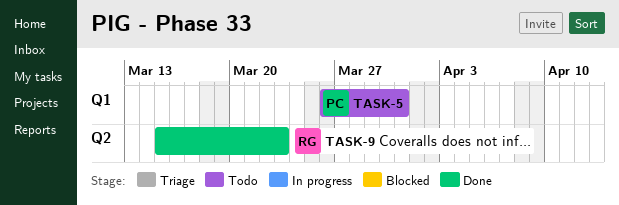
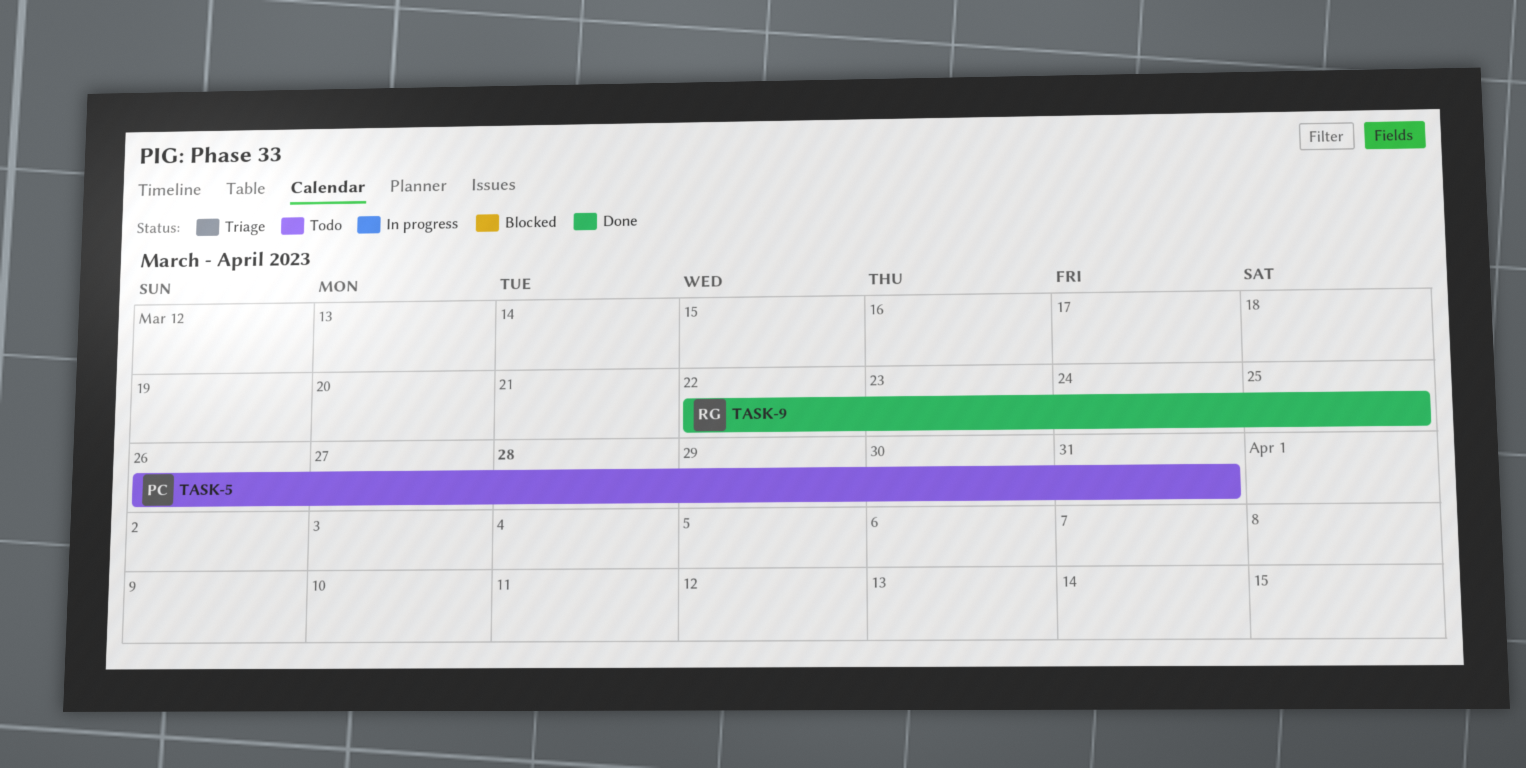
TASK-9, start: Mar 15 -> Mar 22
TASK-9, due: Mar 23 -> Mar 25

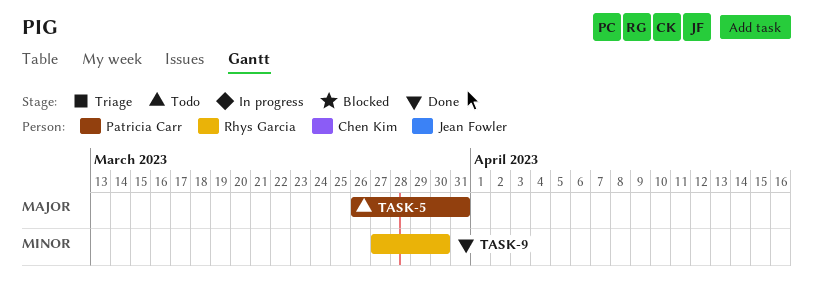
TASK-9, start: Mar 22 -> Mar 27
TASK-9, due: Mar 25 -> Mar 30

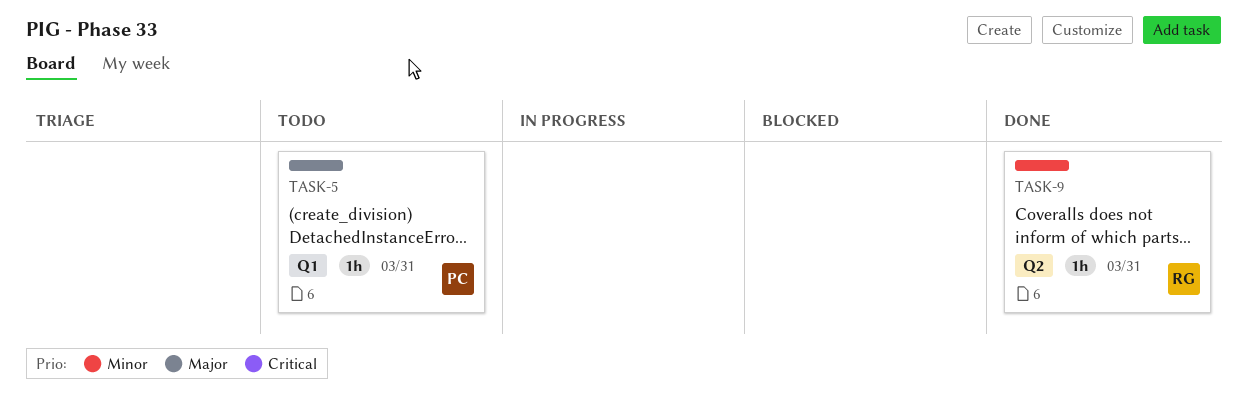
TASK-9, due: Mar 30 -> Mar 31

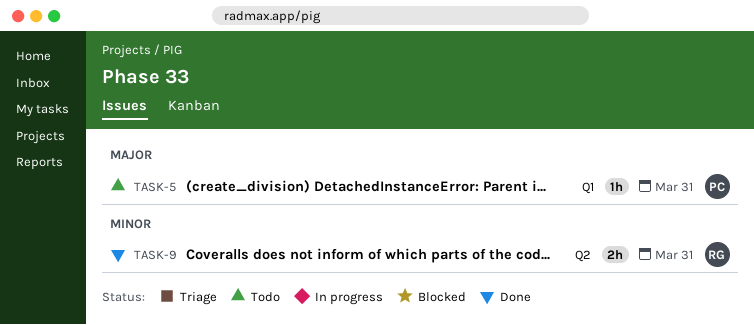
TASK-9, estimate: 1h -> 2h

